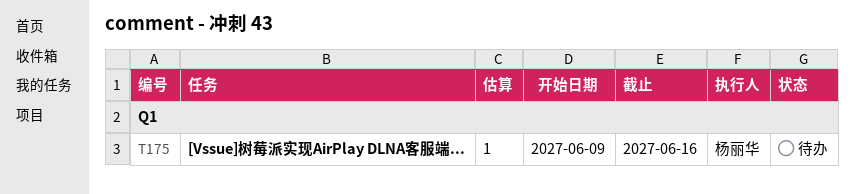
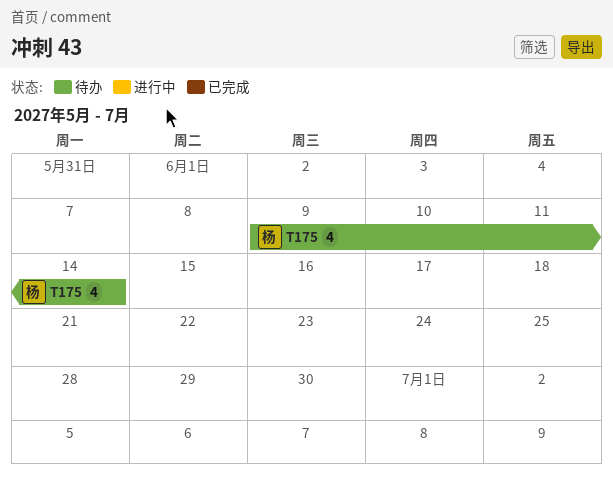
T175, estimate: 1 -> 4
T175, due: Jun 16 -> Jun 14

